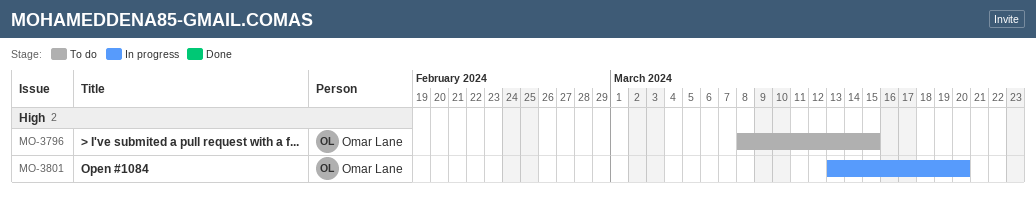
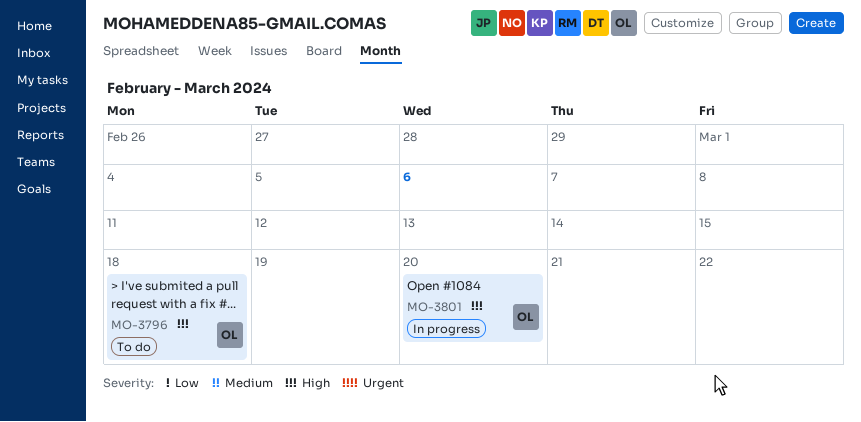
MO-3796, due: Mar 15 -> Mar 18

